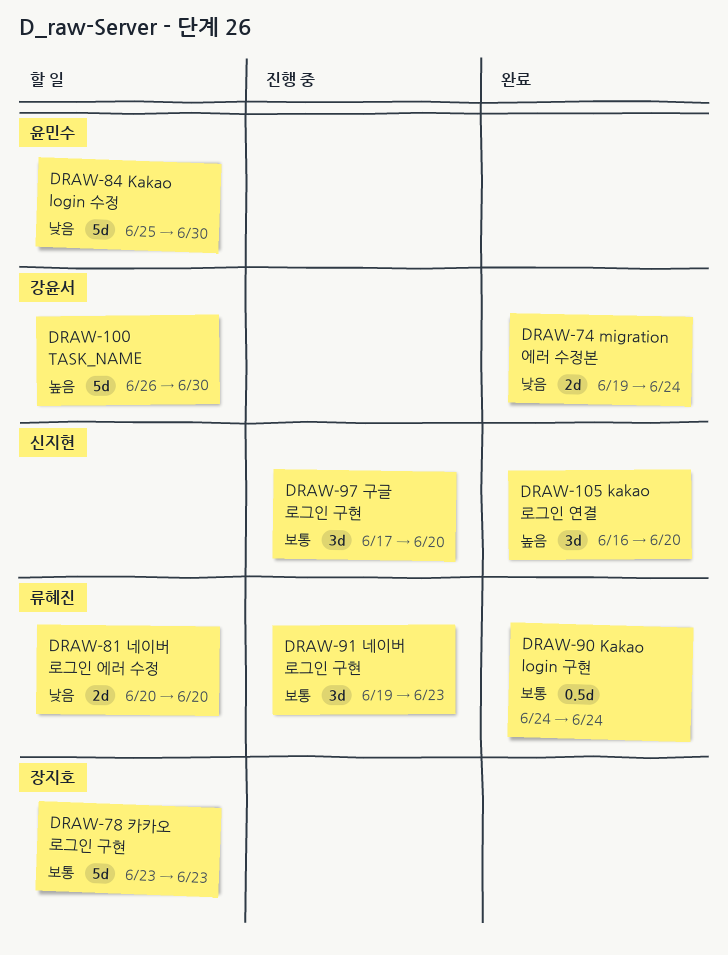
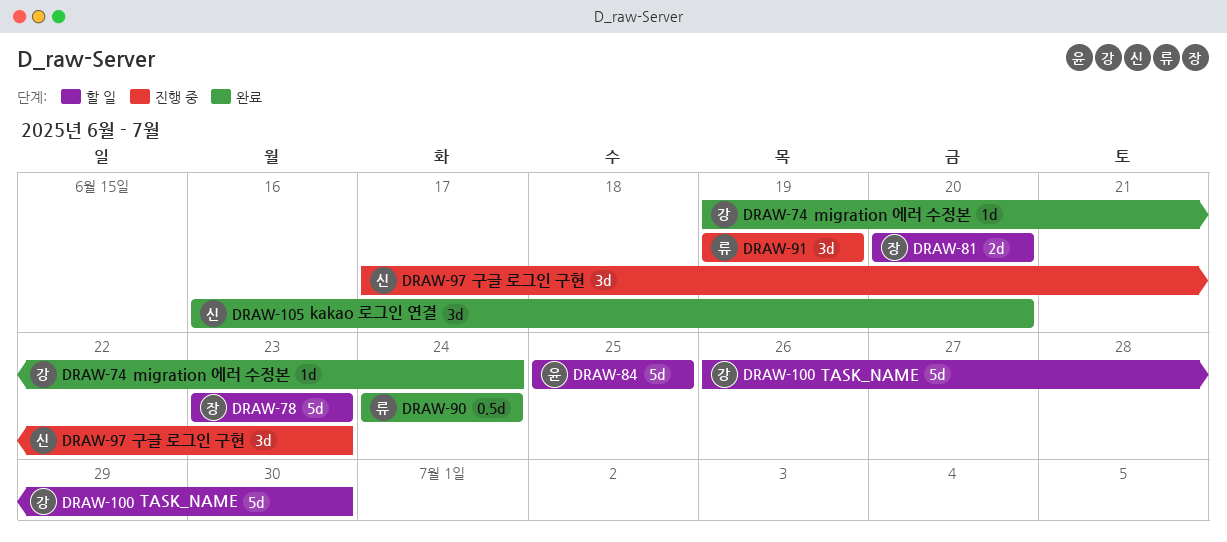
DRAW-74, estimate: 2d -> 1d
DRAW-81, owner: 류혜진 -> 장지호
DRAW-84, due: Jun 30 -> Jun 25
DRAW-91, due: Jun 23 -> Jun 19
DRAW-97, due: Jun 20 -> Jun 23

